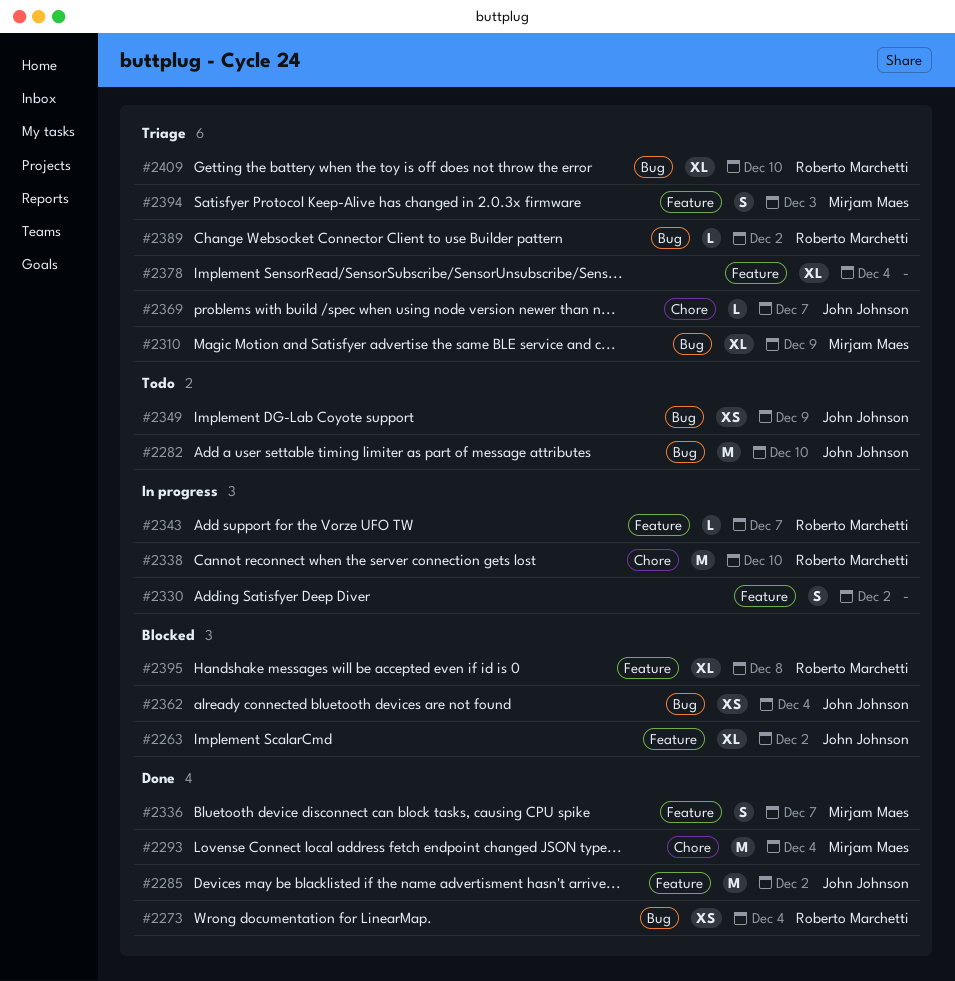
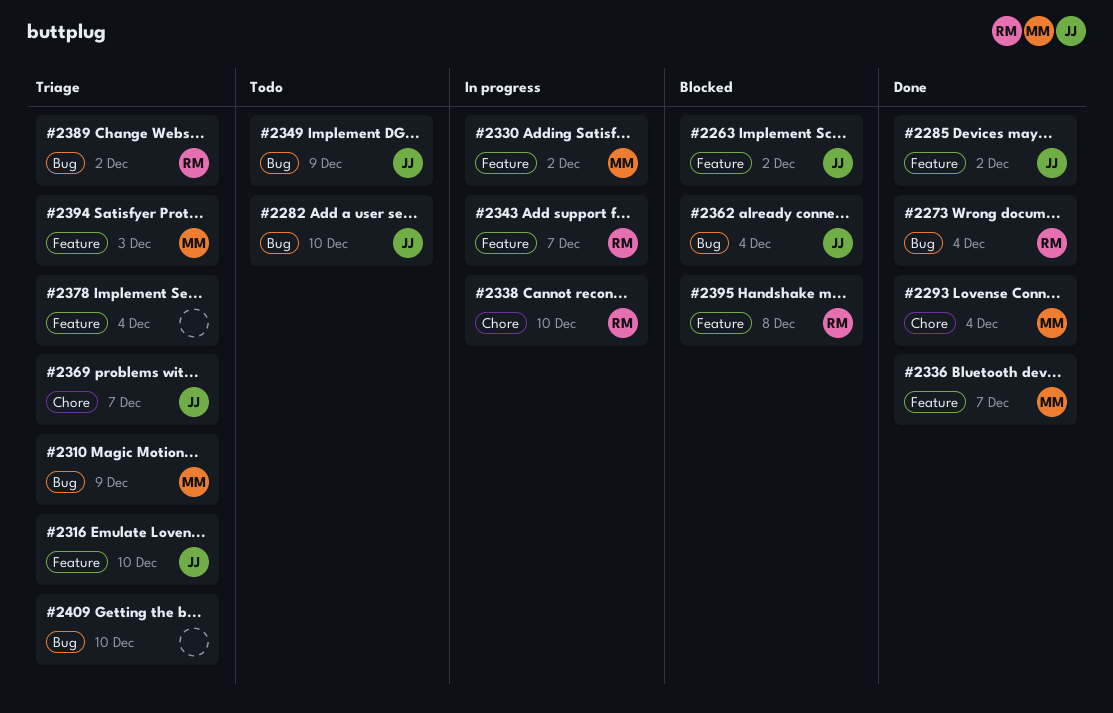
#2316: none -> present
#2330, owner: none -> Mirjam Maes
#2409, owner: Roberto Marchetti -> none

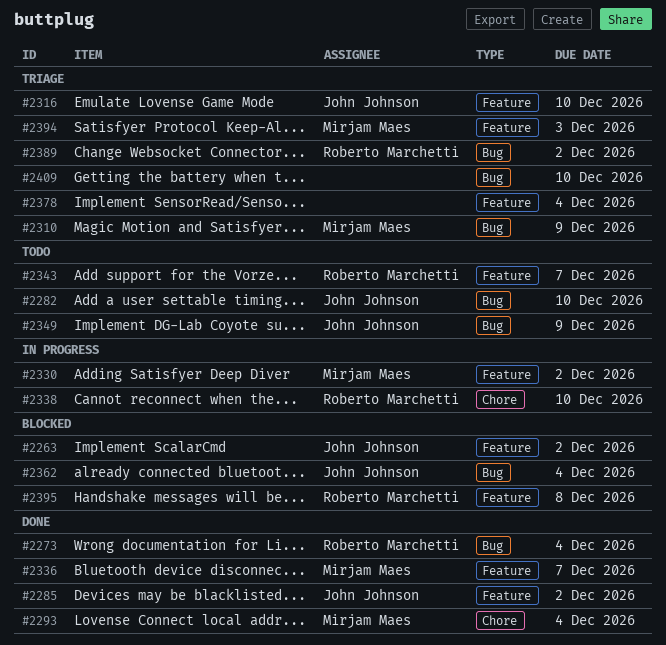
#2343, status: In progress -> Todo
#2369: present -> none

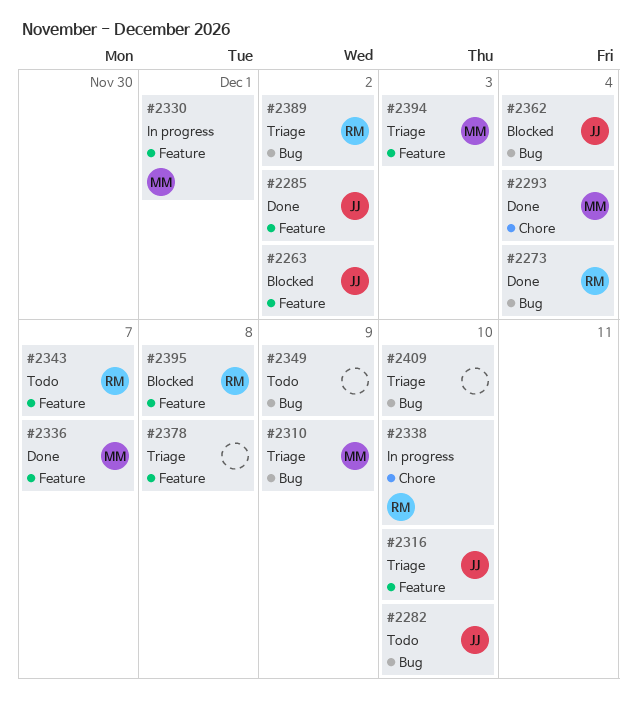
#2330, due: Dec 2 -> Dec 1
#2349, owner: John Johnson -> none
#2378, due: Dec 4 -> Dec 8

